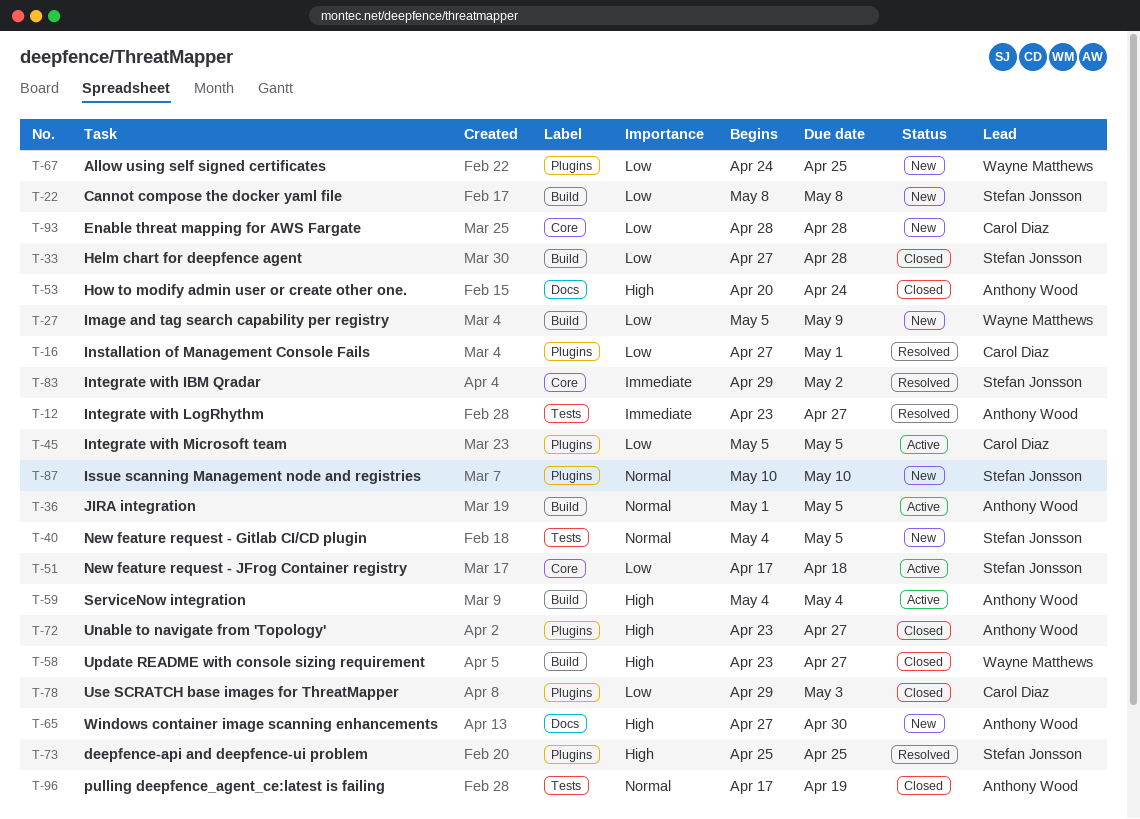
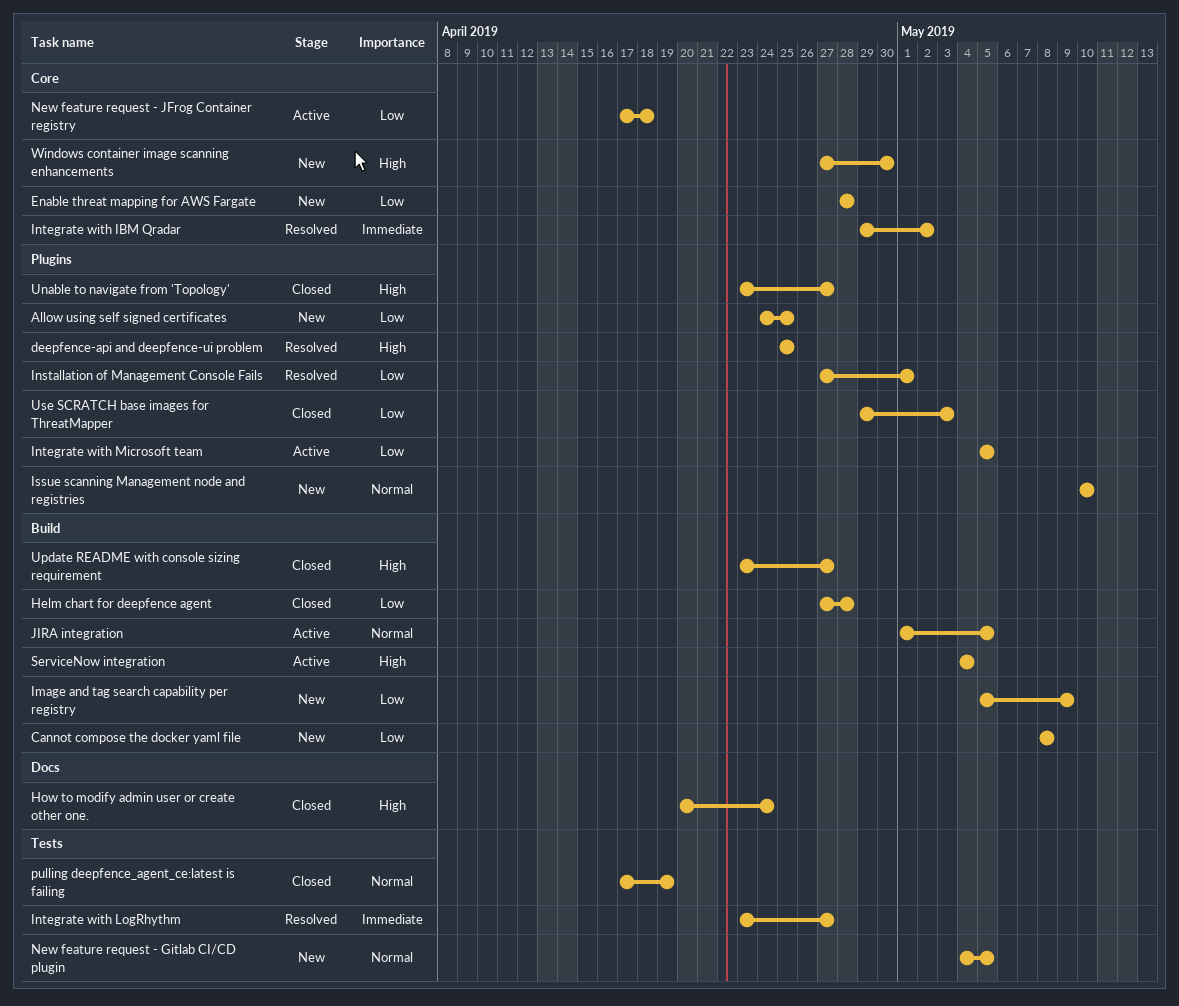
Windows container image scanning enhancements, label: Docs -> Core

